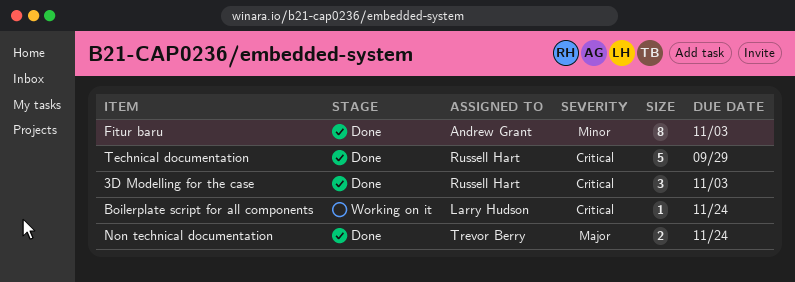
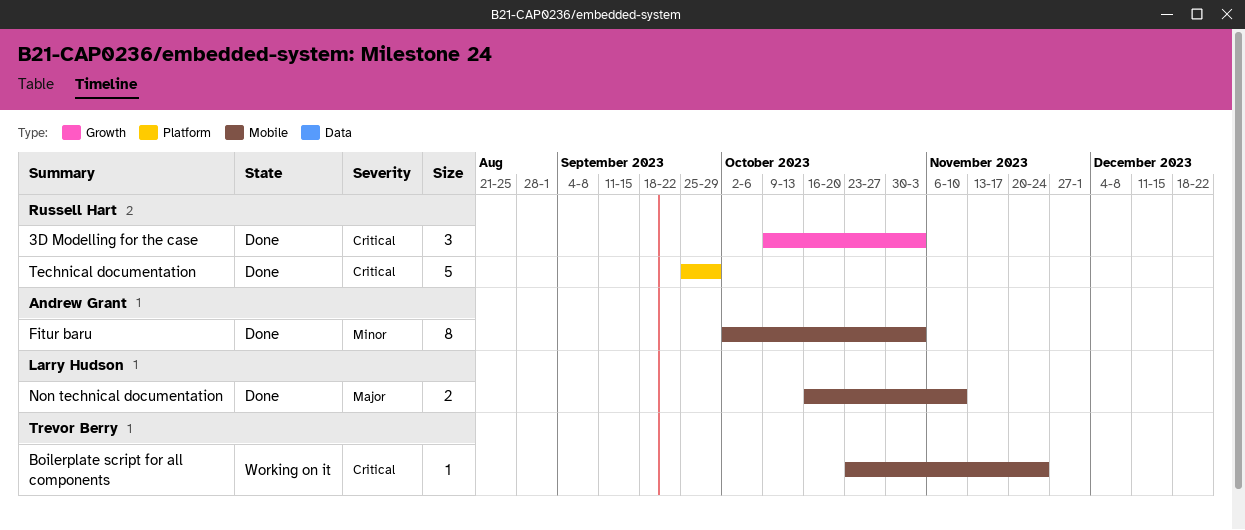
Boilerplate script for all components, owner: Larry Hudson -> Trevor Berry
Non technical documentation, owner: Trevor Berry -> Larry Hudson
Non technical documentation, due: Nov 24 -> Nov 10

